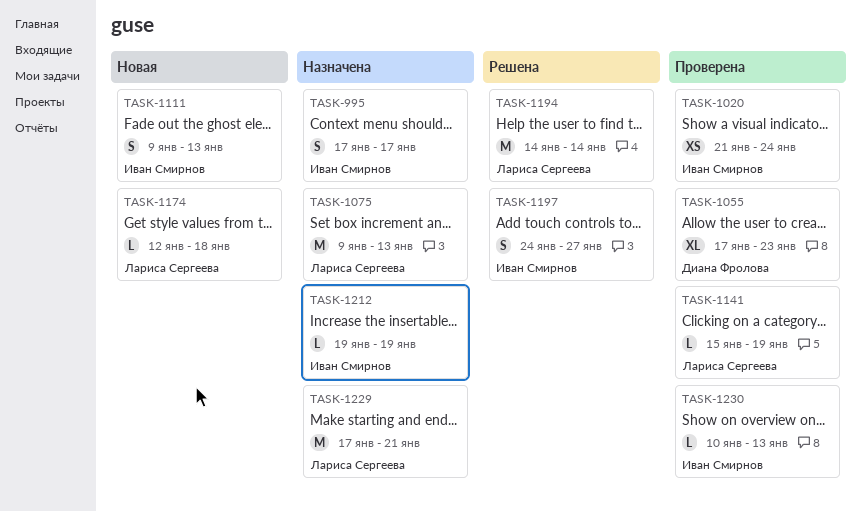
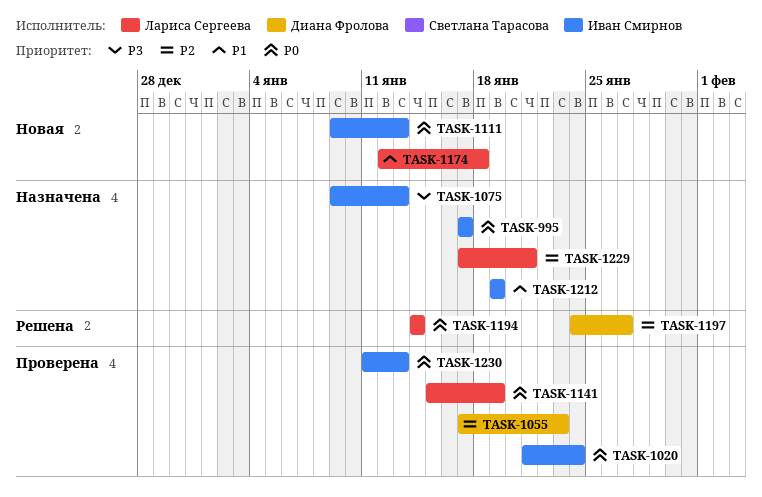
TASK-1075, owner: Лариса Сергеева -> Иван Смирнов
TASK-1197, owner: Иван Смирнов -> Диана Фролова
TASK-1230, start: Jan 10 -> Jan 11

